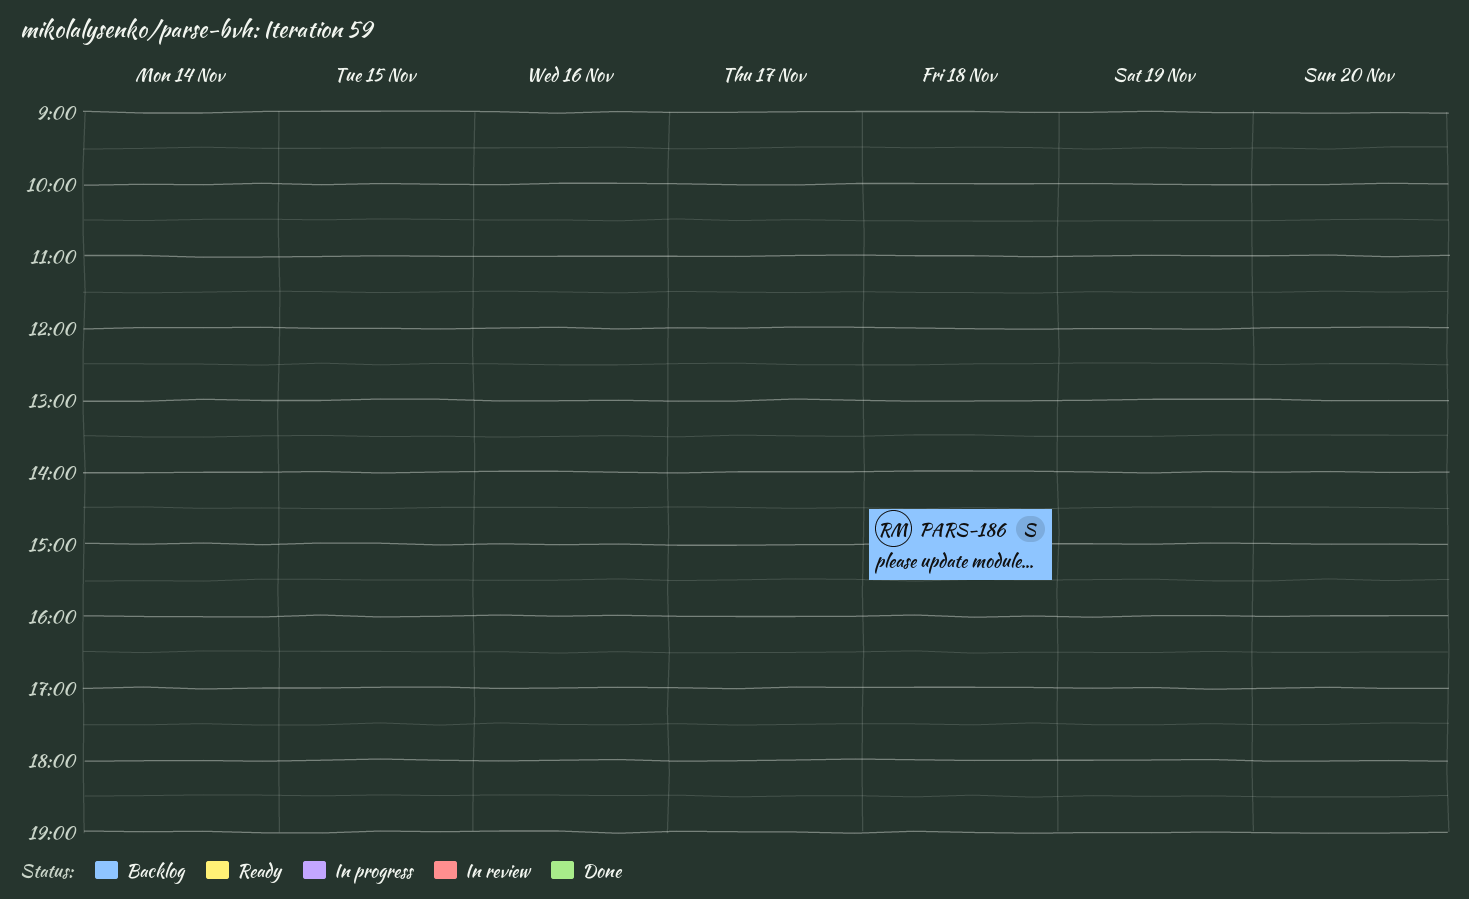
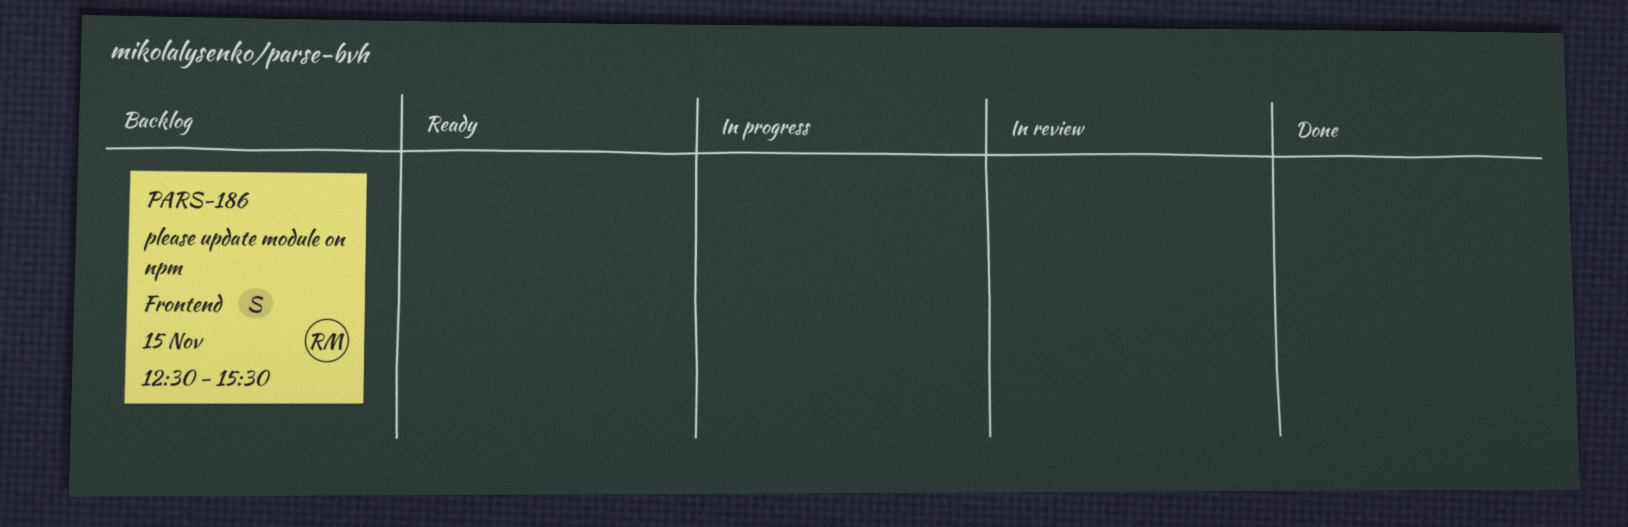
PARS-186, day: Nov 18 -> Nov 15
PARS-186, begins: 14:30 -> 12:30

